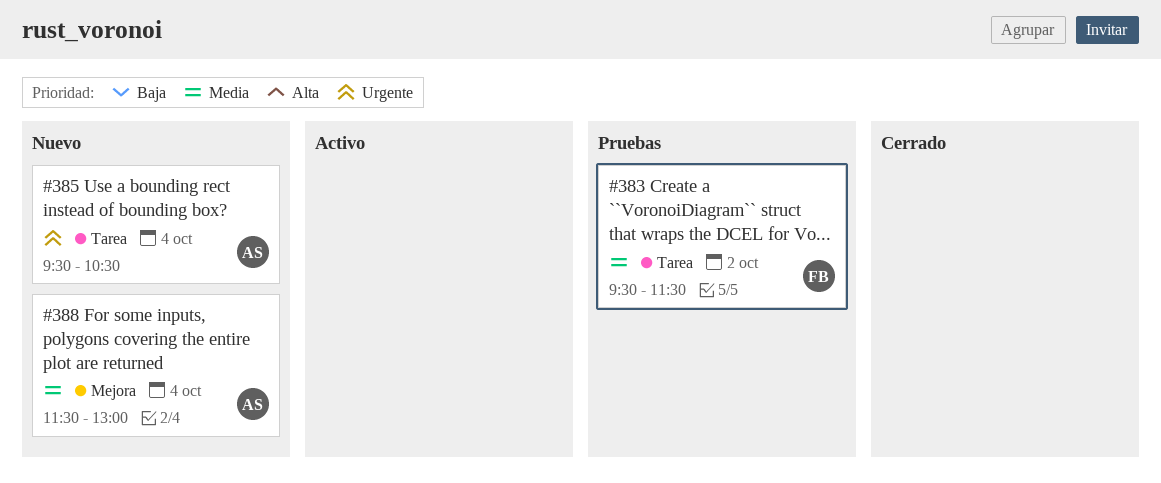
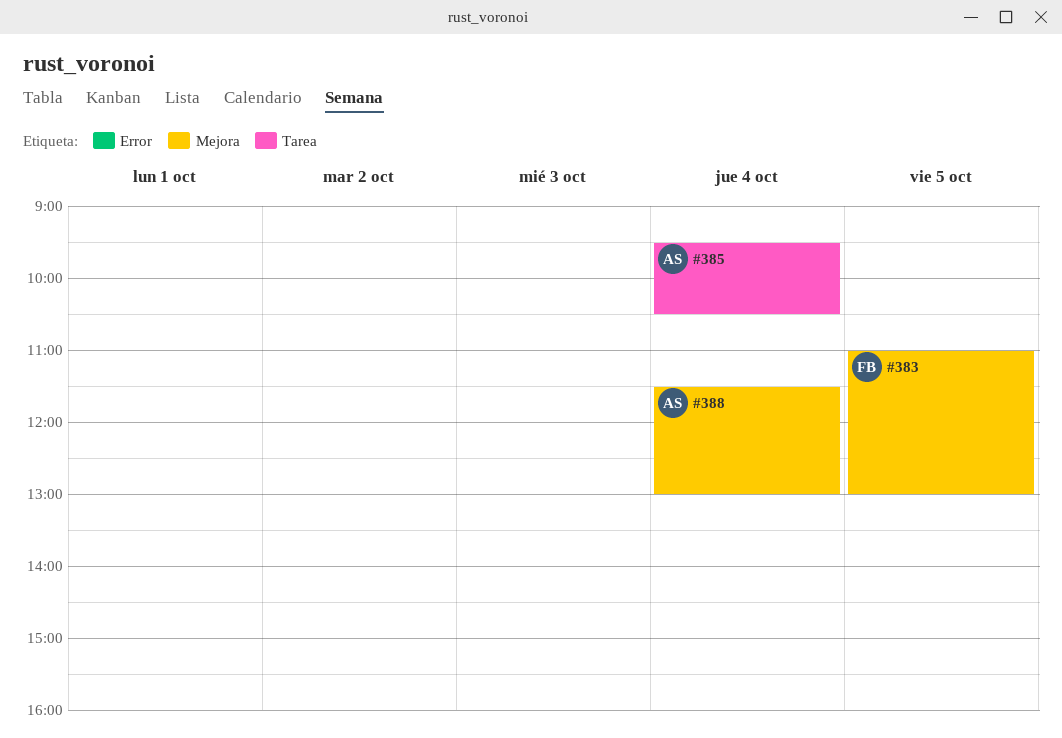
#383, label: Tarea -> Mejora
#383, day: Oct 2 -> Oct 5
#383, begins: 09:30 -> 11:00
#383, ends: 11:30 -> 13:00

